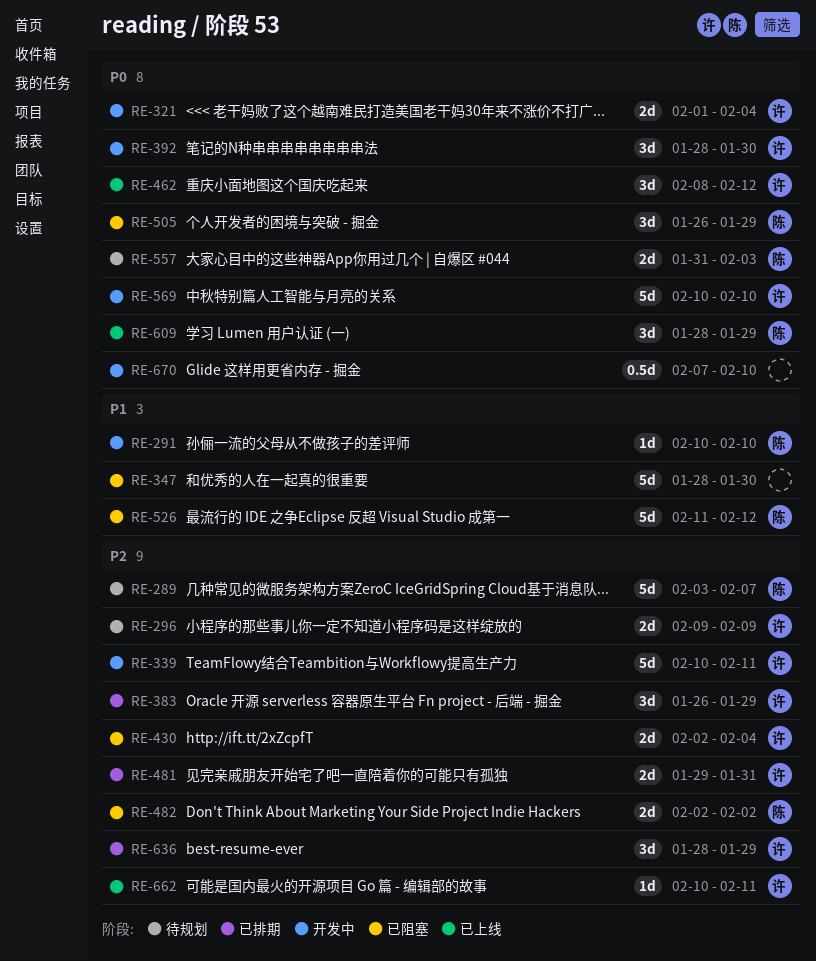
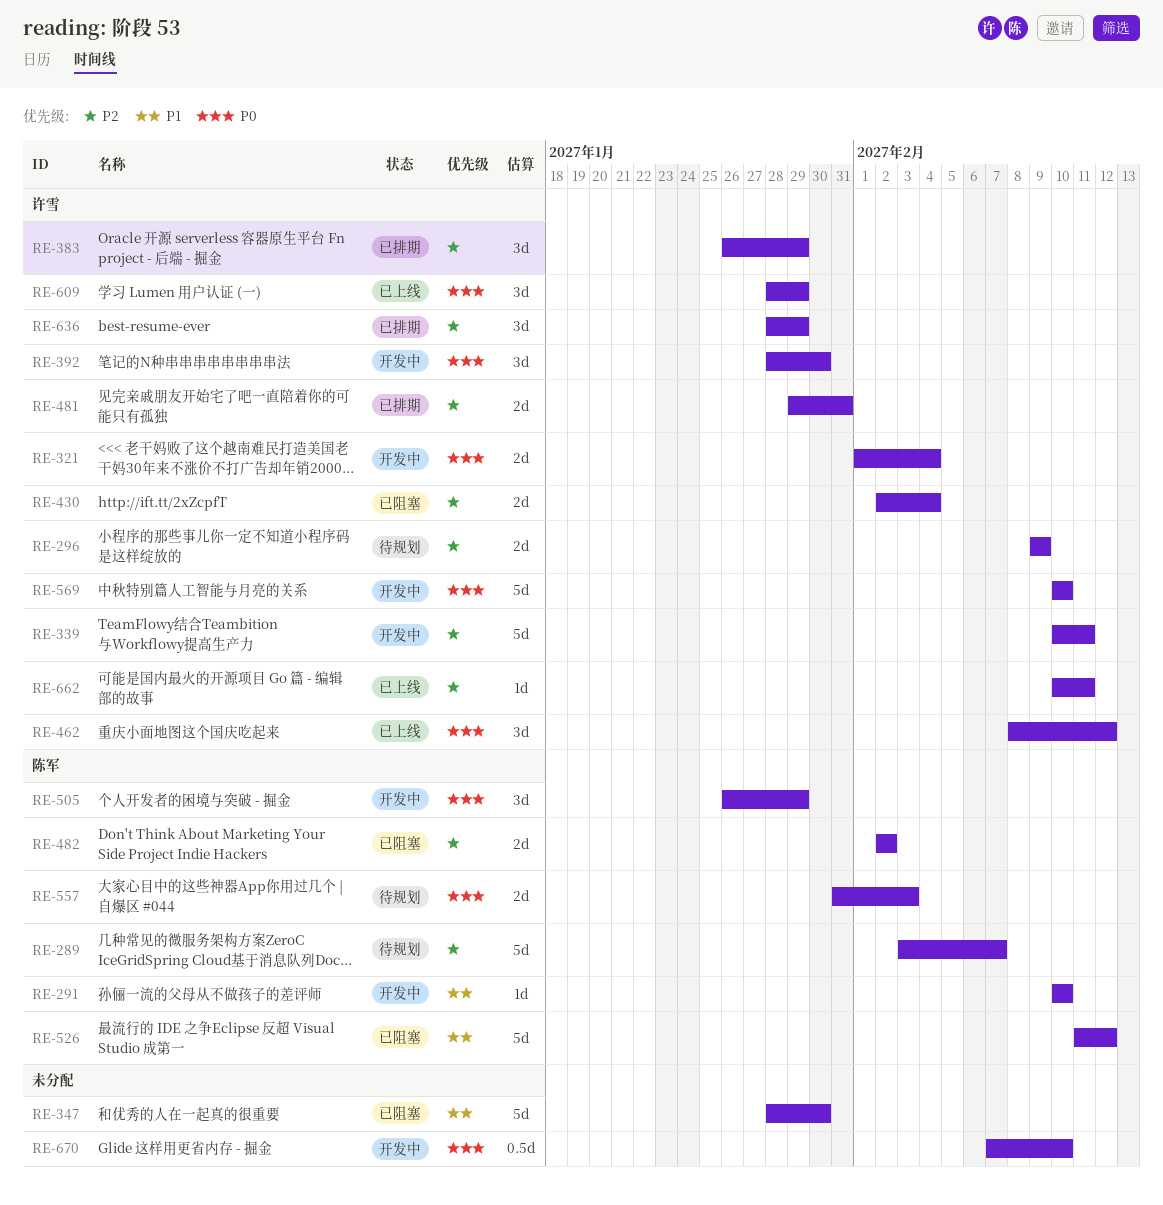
RE-505, status: 已阻塞 -> 开发中
RE-609, owner: 陈军 -> 许雪

